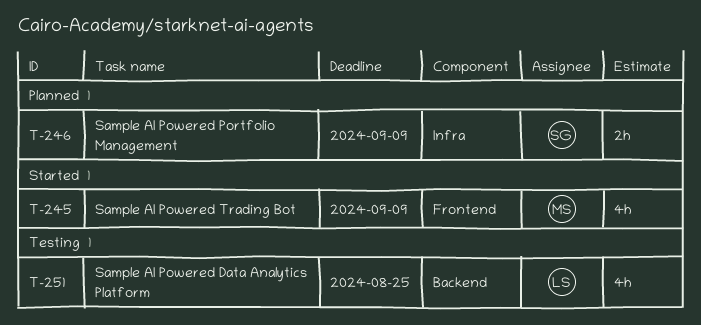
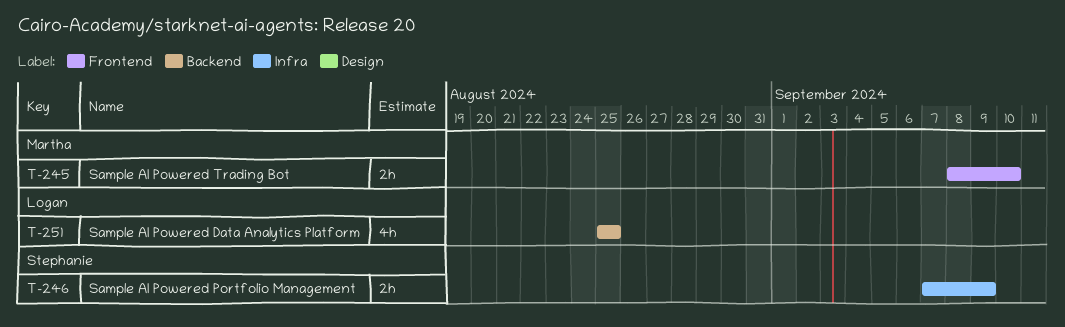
T-245, estimate: 4h -> 2h
T-245, due: Sep 9 -> Sep 10

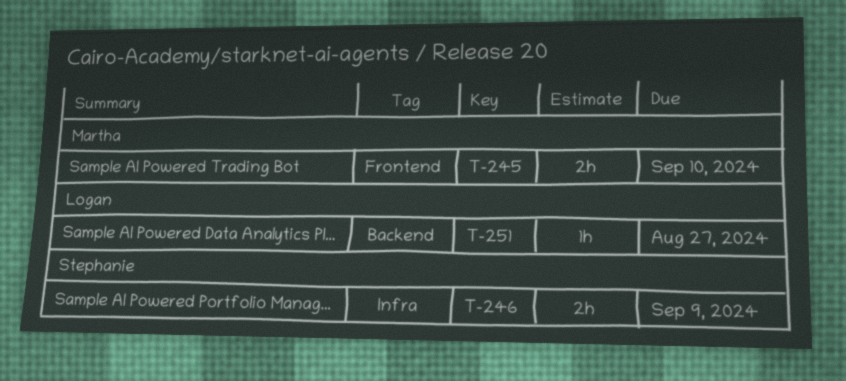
T-251, estimate: 4h -> 1h
T-251, due: Aug 25 -> Aug 27

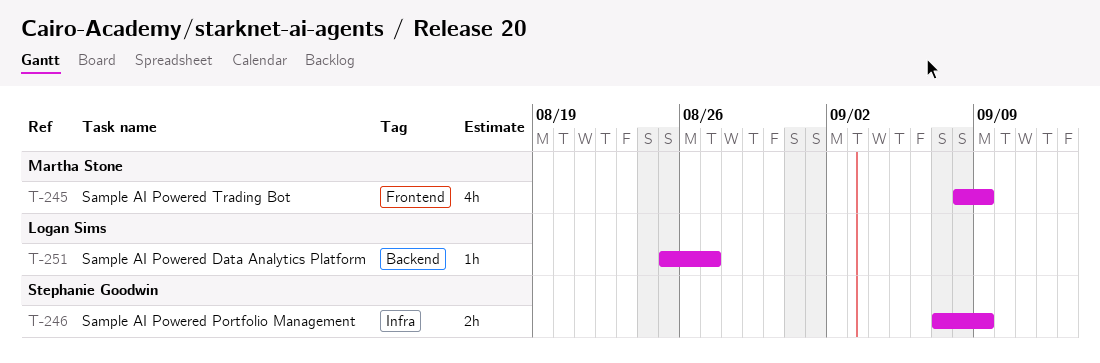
T-245, estimate: 2h -> 4h
T-245, due: Sep 10 -> Sep 9

